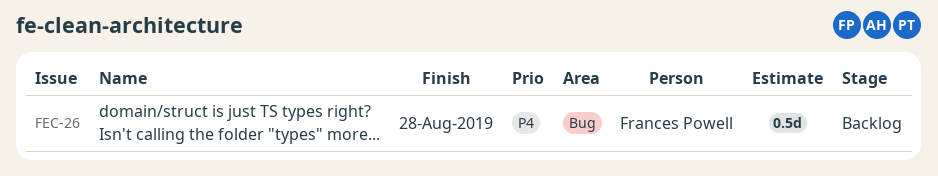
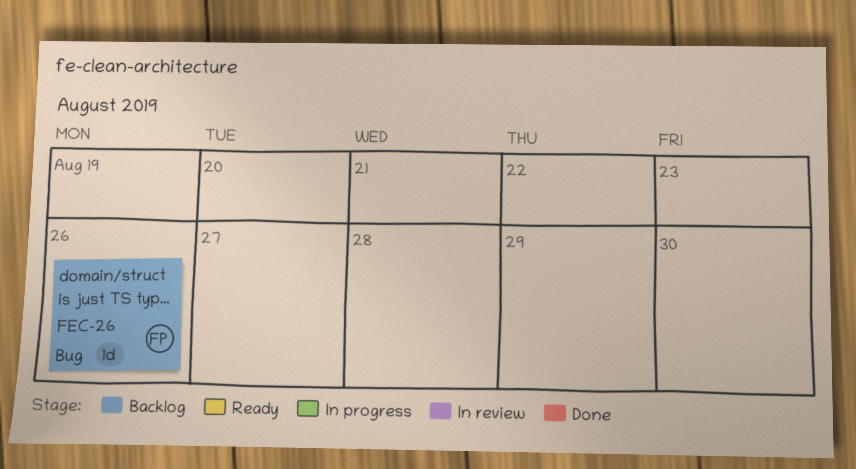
FEC-26, estimate: 0.5d -> 1d
FEC-26, due: Aug 28 -> Aug 26

